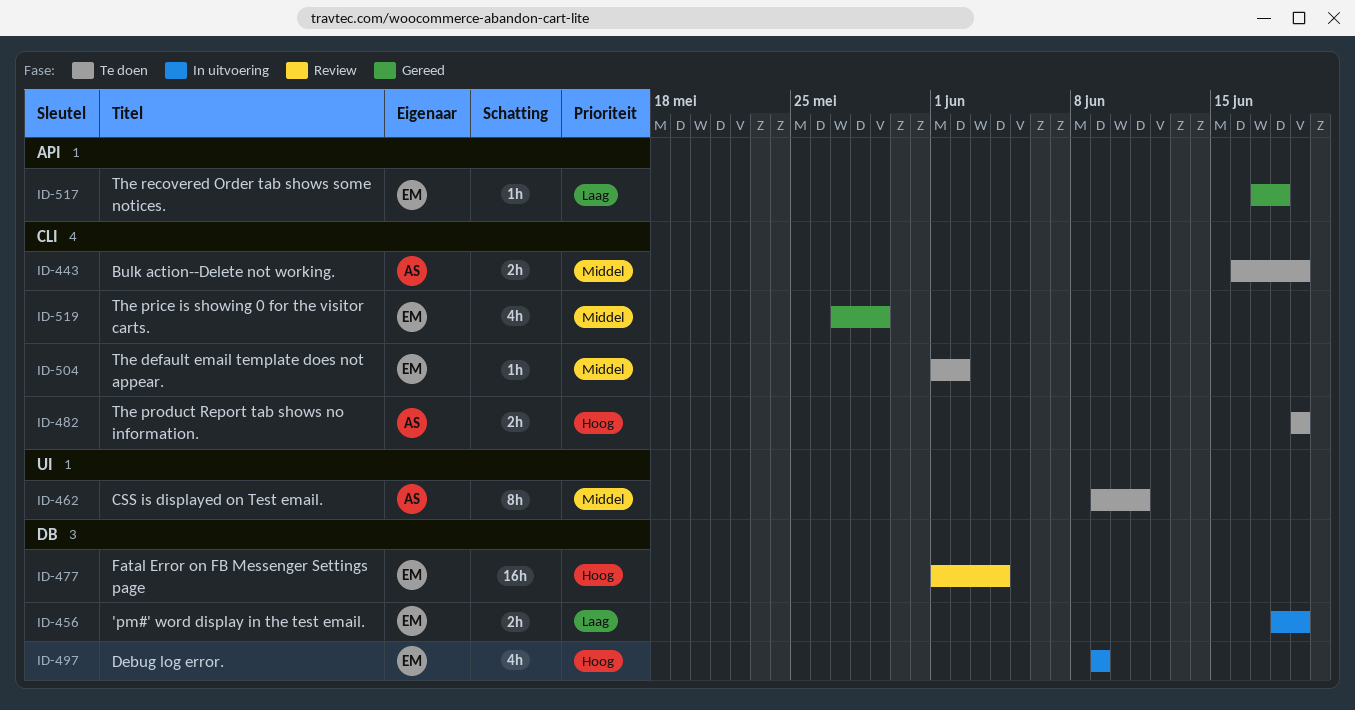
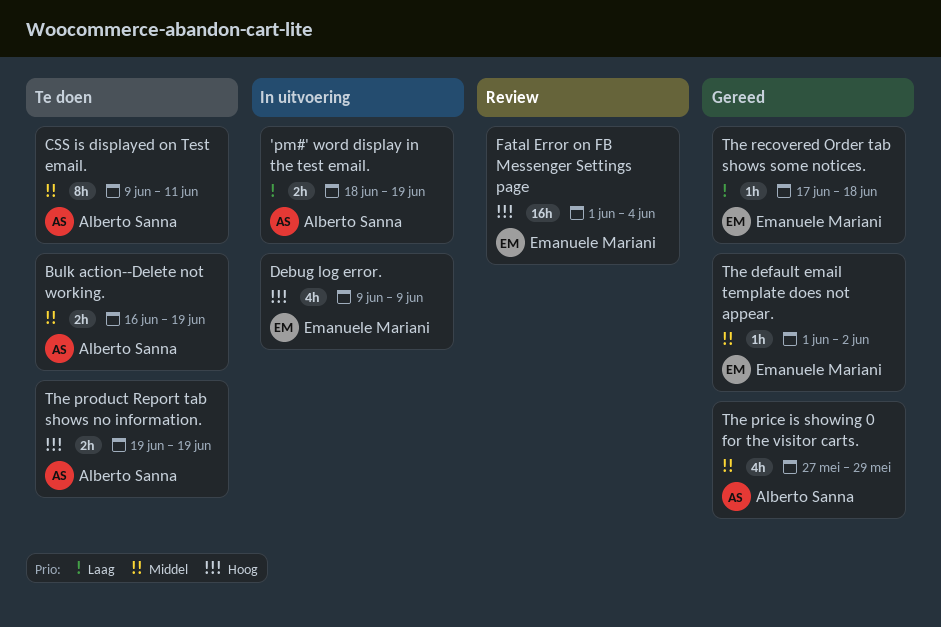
'pm#' word display in the test email., owner: Emanuele Mariani -> Alberto Sanna
The default email template does not appear., status: Te doen -> Gereed
The price is showing 0 for the visitor carts., owner: Emanuele Mariani -> Alberto Sanna

